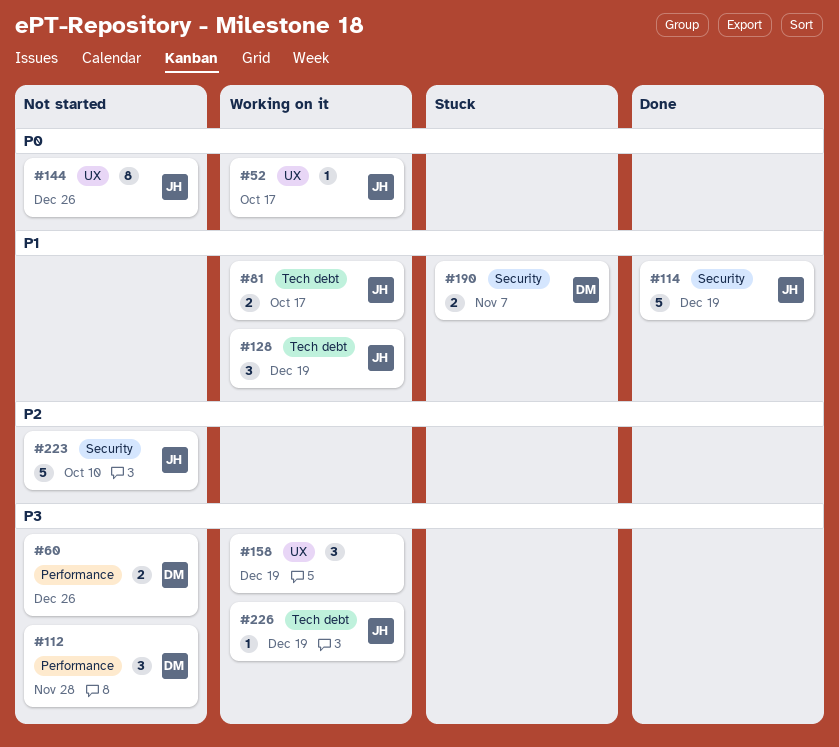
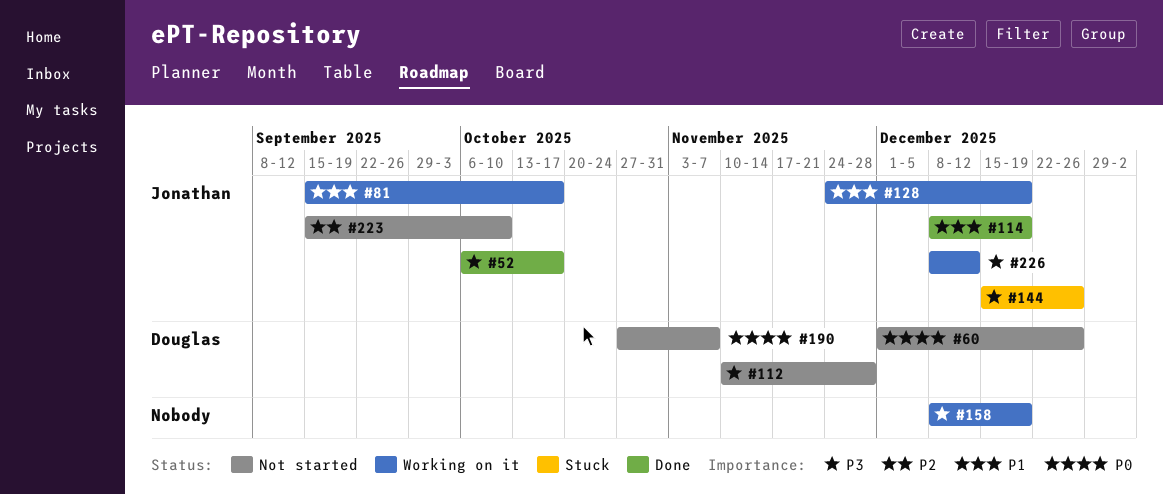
#52, status: Working on it -> Done
#52, priority: P0 -> P3
#60, priority: P3 -> P0
#144, status: Not started -> Stuck
#144, priority: P0 -> P3
#190, status: Stuck -> Not started
#190, priority: P1 -> P0
#226, due: Dec 19 -> Dec 12

